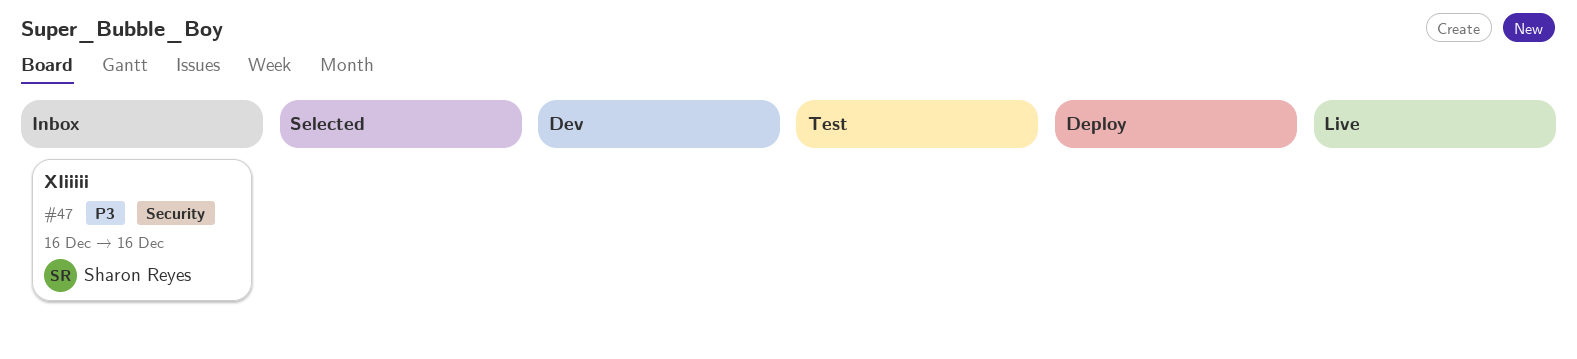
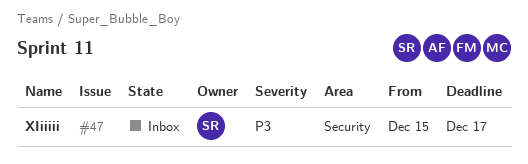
#47, start: Dec 16 -> Dec 15
#47, due: Dec 16 -> Dec 17

